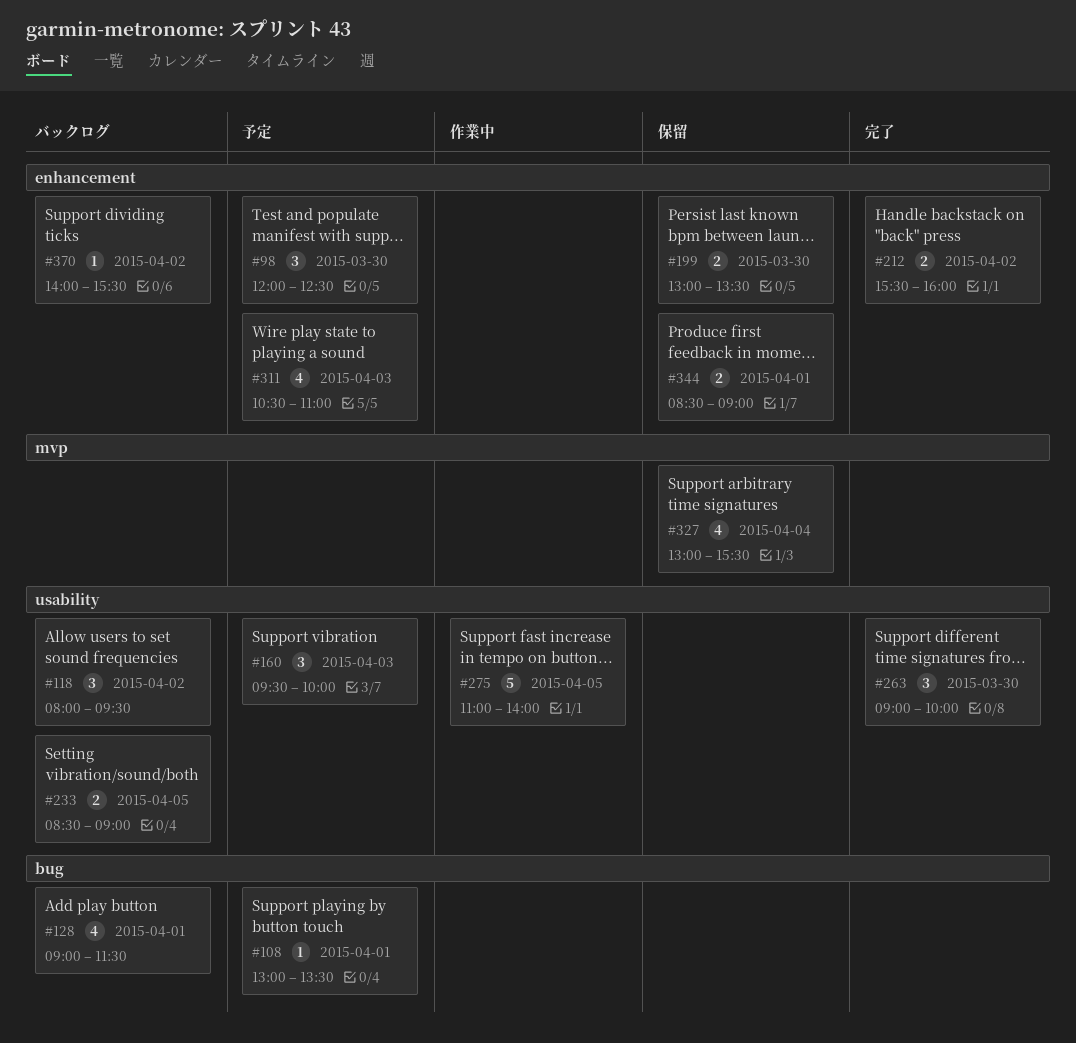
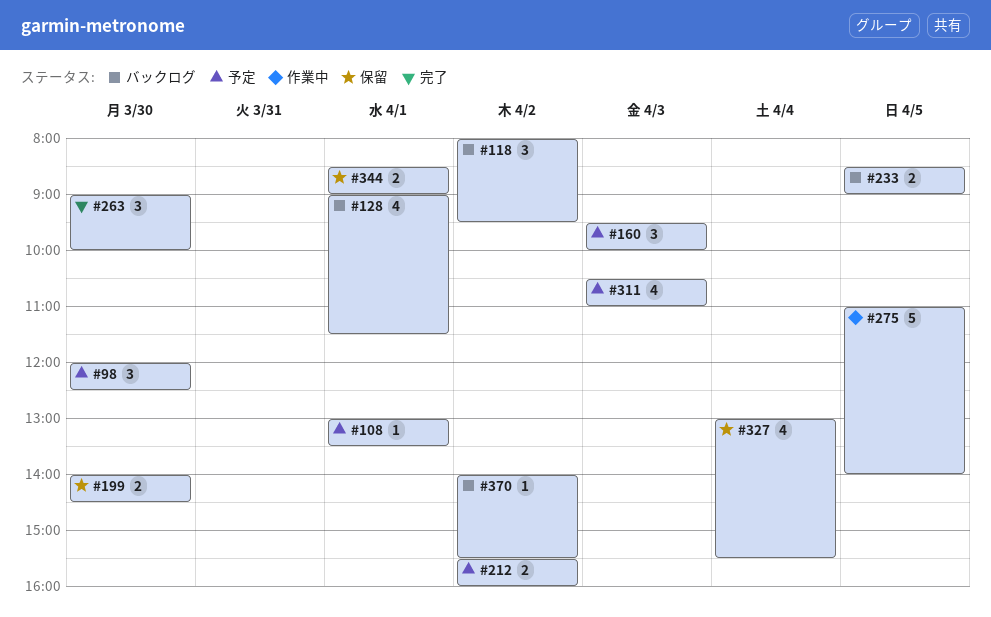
#199, begins: 13:00 -> 14:00
#199, ends: 13:30 -> 14:30
#212, status: 完了 -> 予定

